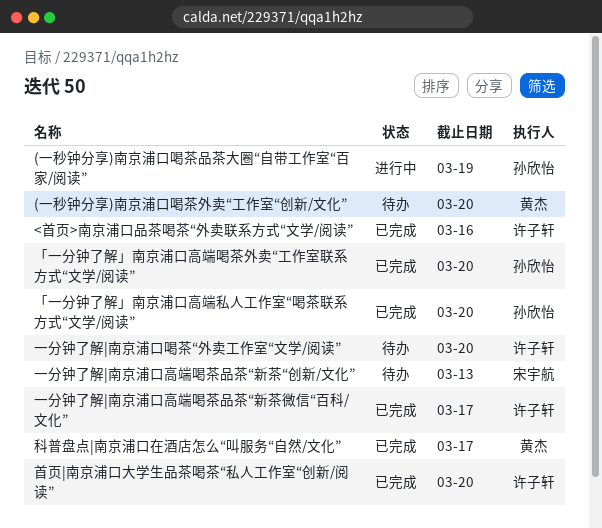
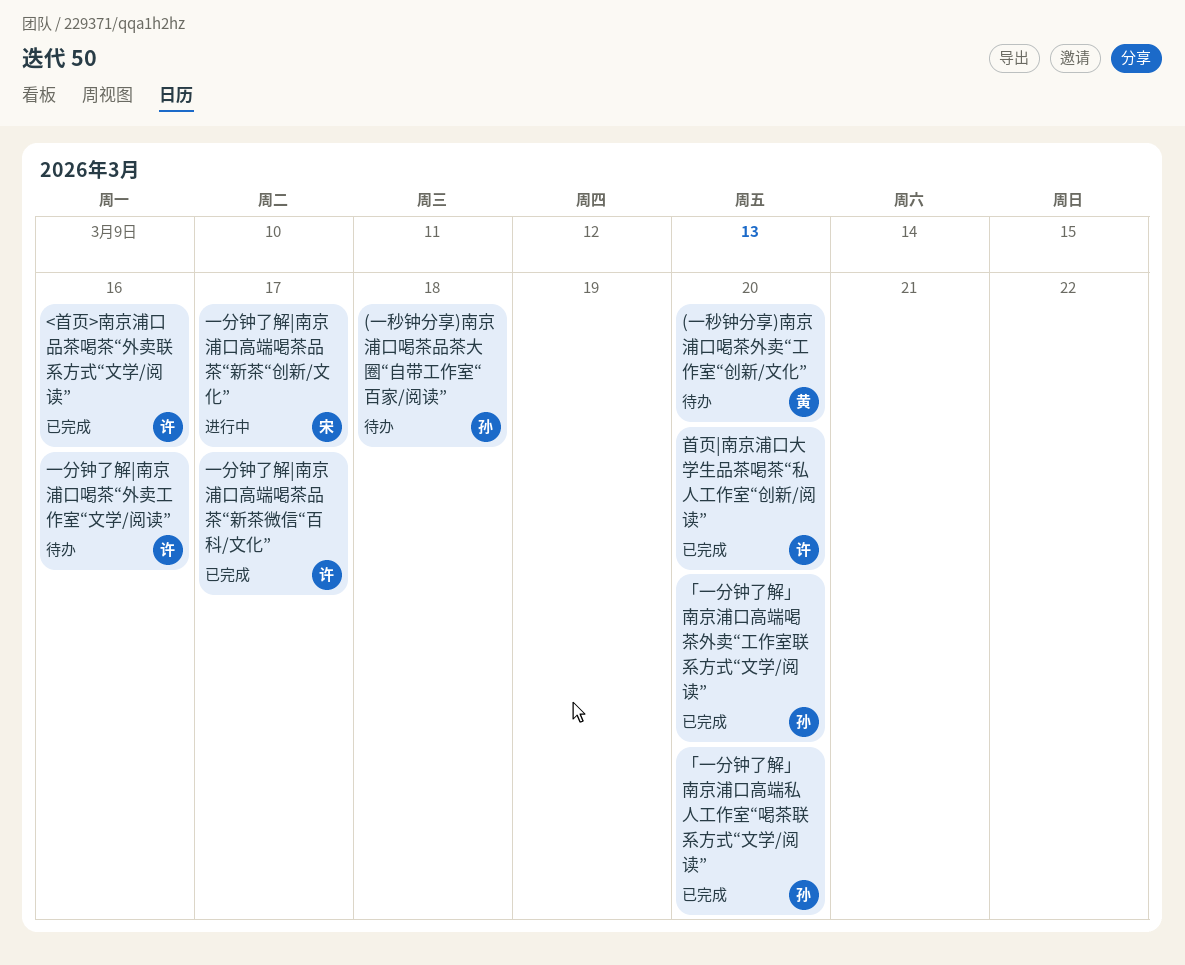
(一秒钟分享)南京浦口喝茶品茶大圈“自带工作室“百家/阅读”, status: 进行中 -> 待办
(一秒钟分享)南京浦口喝茶品茶大圈“自带工作室“百家/阅读”, due: Mar 19 -> Mar 18
一分钟了解|南京浦口喝茶“外卖工作室“文学/阅读”, due: Mar 20 -> Mar 16
一分钟了解|南京浦口高端喝茶品茶“新茶“创新/文化”, status: 待办 -> 进行中
一分钟了解|南京浦口高端喝茶品茶“新茶“创新/文化”, due: Mar 13 -> Mar 17
科普盘点|南京浦口在酒店怎么“叫服务“自然/文化”: present -> none

